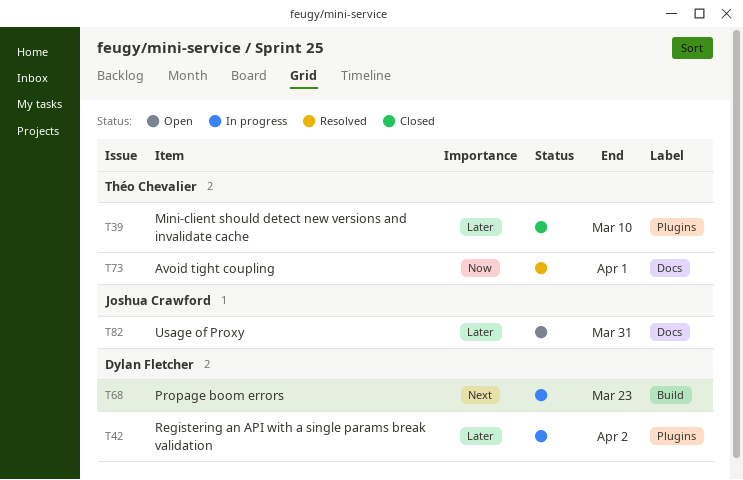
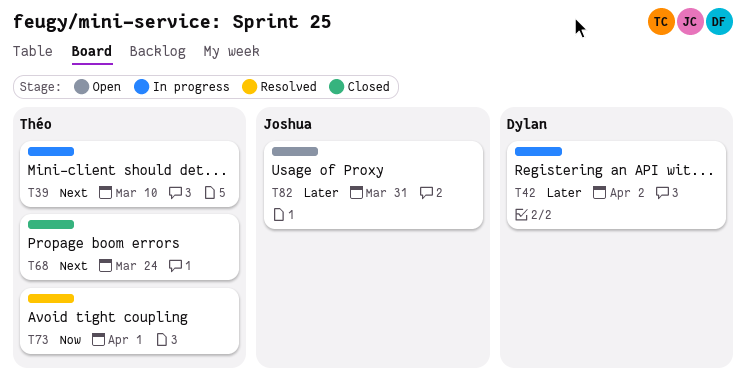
T39, status: Closed -> In progress
T39, priority: Later -> Next
T68, status: In progress -> Closed
T68, owner: Dylan Fletcher -> Théo Chevalier
T68, due: Mar 23 -> Mar 24

